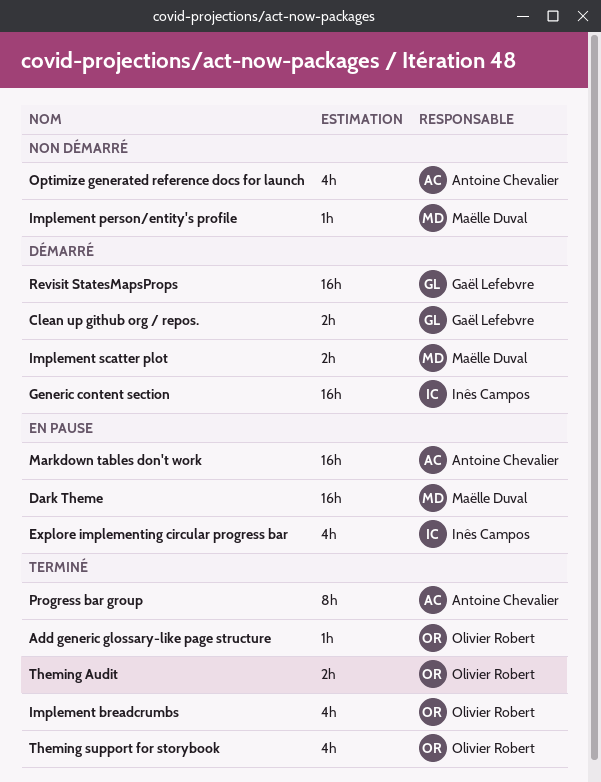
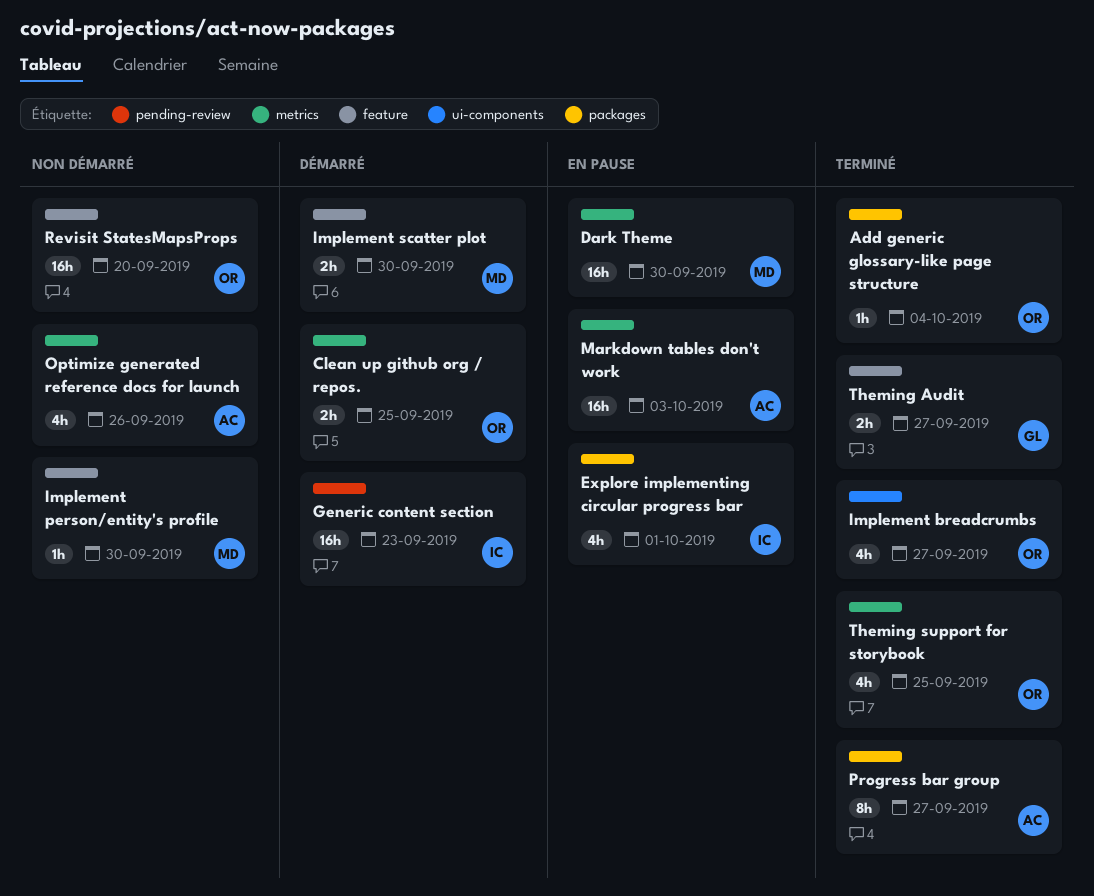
Clean up github org / repos., owner: Gaël Lefebvre -> Olivier Robert
Revisit StatesMapsProps, status: Démarré -> Non démarré
Revisit StatesMapsProps, owner: Gaël Lefebvre -> Olivier Robert
Theming Audit, owner: Olivier Robert -> Gaël Lefebvre

